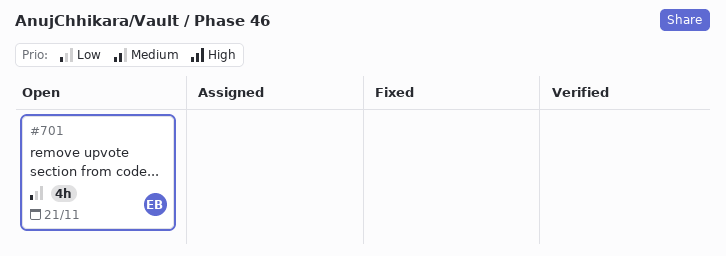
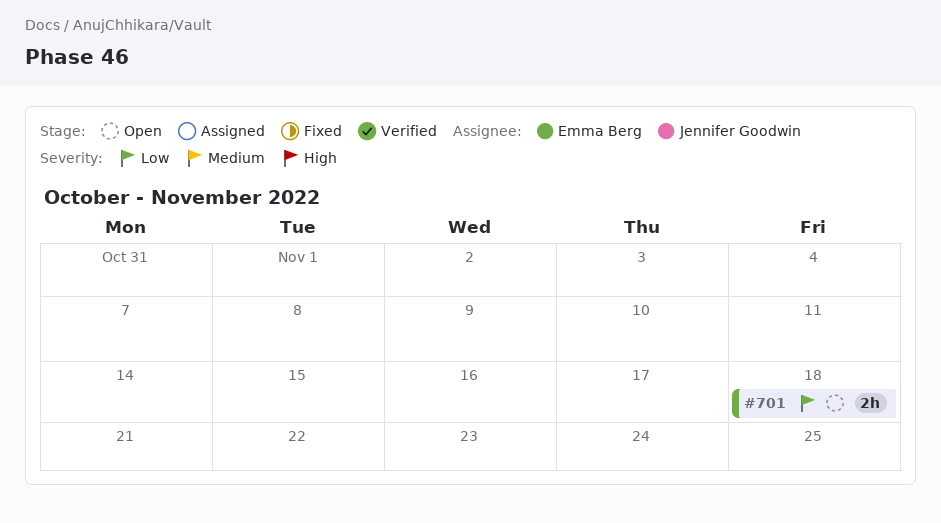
#701, estimate: 4h -> 2h
#701, due: Nov 21 -> Nov 18

